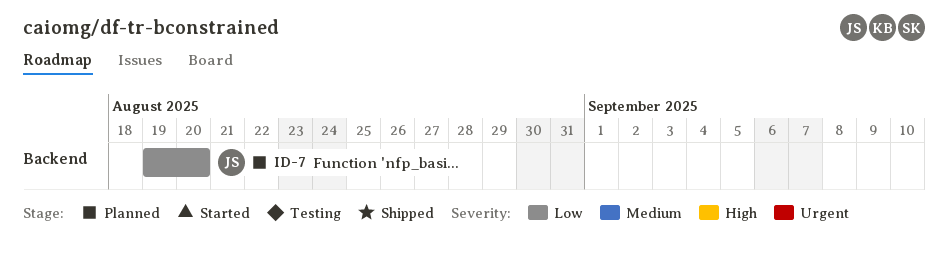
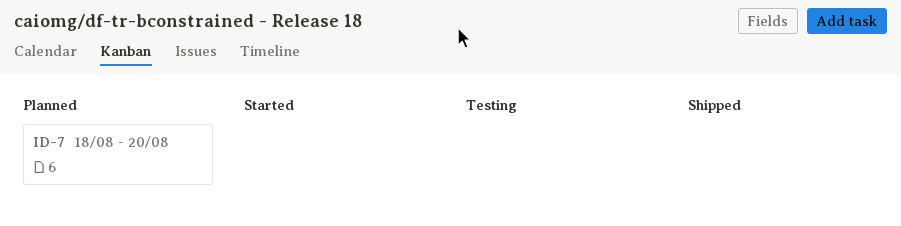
ID-7, start: Aug 19 -> Aug 18

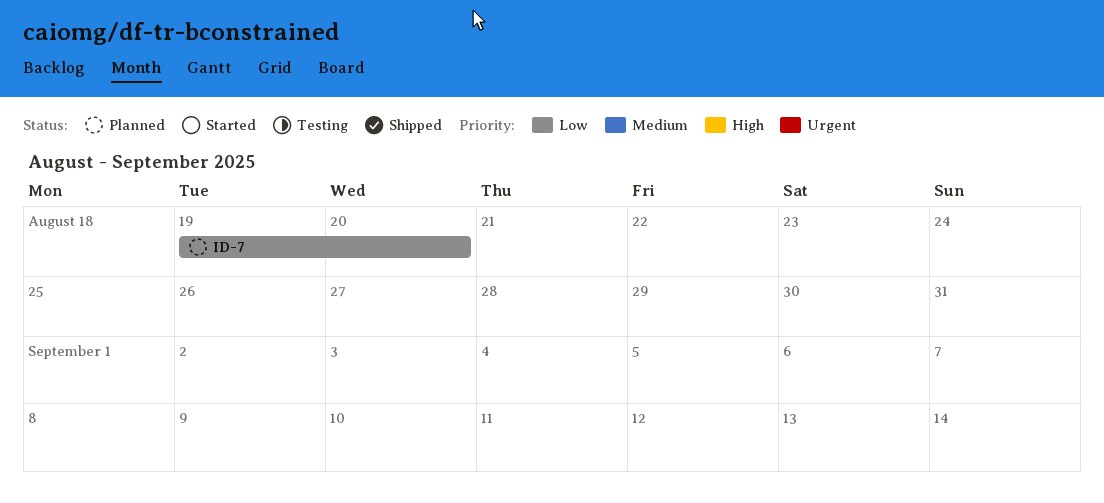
ID-7, start: Aug 18 -> Aug 19

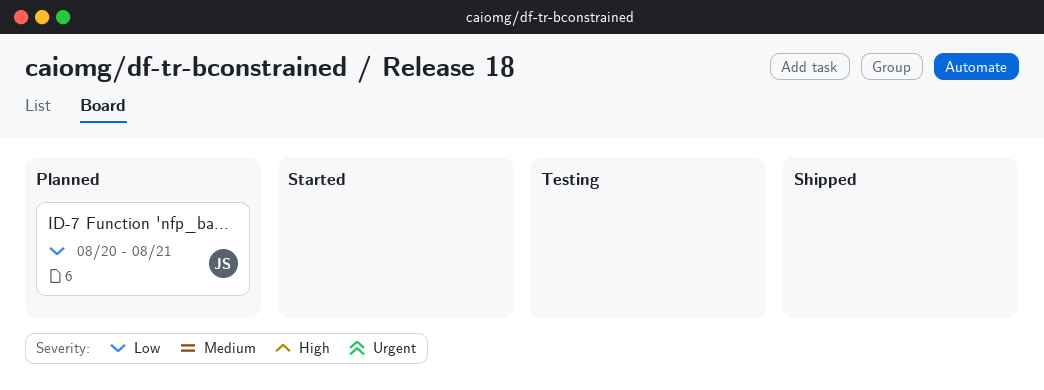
ID-7, start: Aug 19 -> Aug 20
ID-7, due: Aug 20 -> Aug 21

